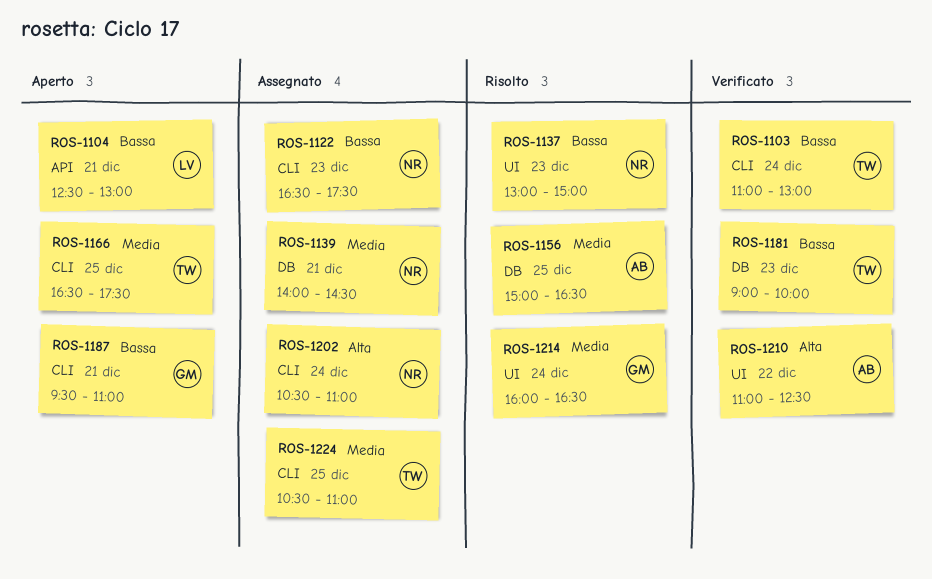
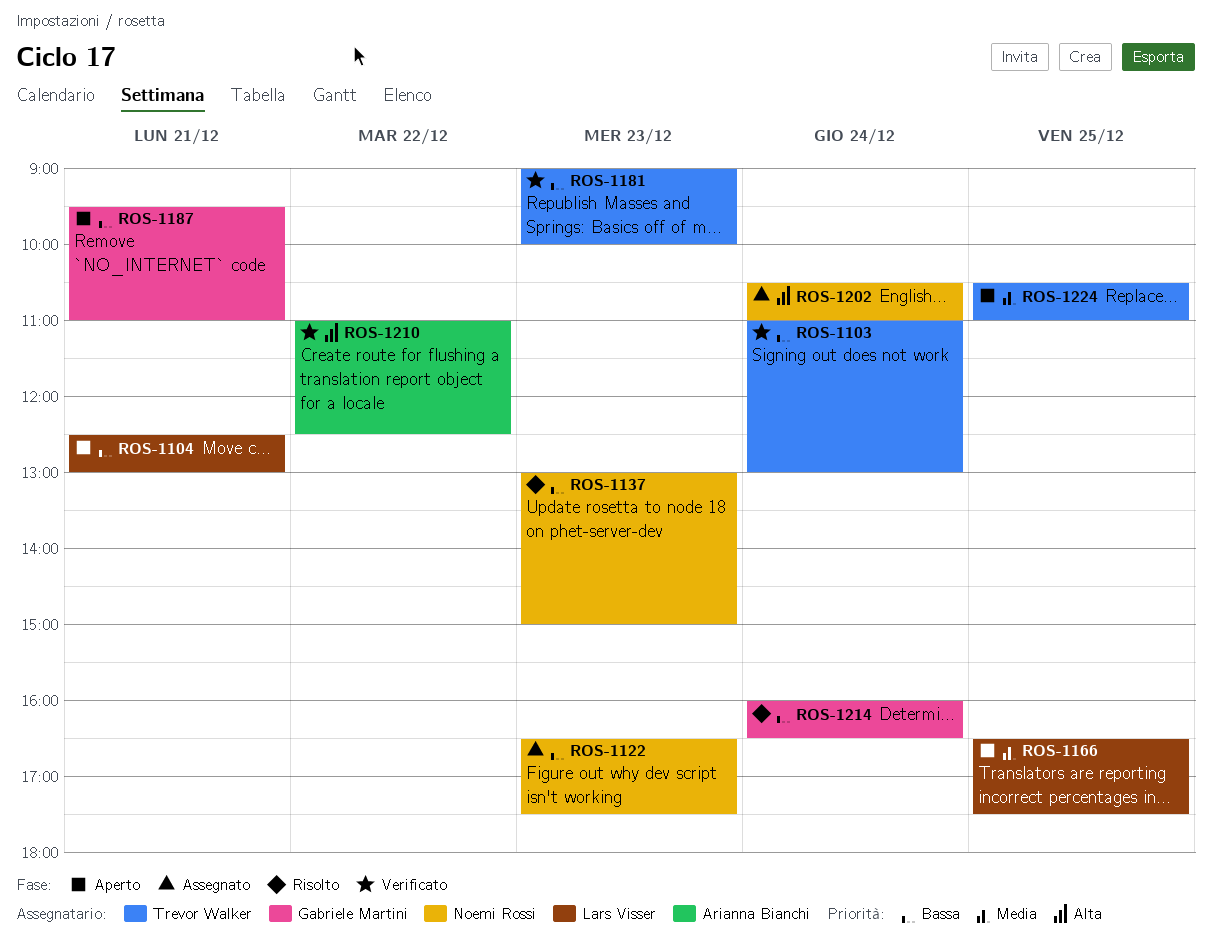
ROS-1139: present -> none
ROS-1156: present -> none
ROS-1166, owner: Trevor Walker -> Lars Visser
ROS-1214, priority: Media -> Bassa
ROS-1224, status: Assegnato -> Aperto

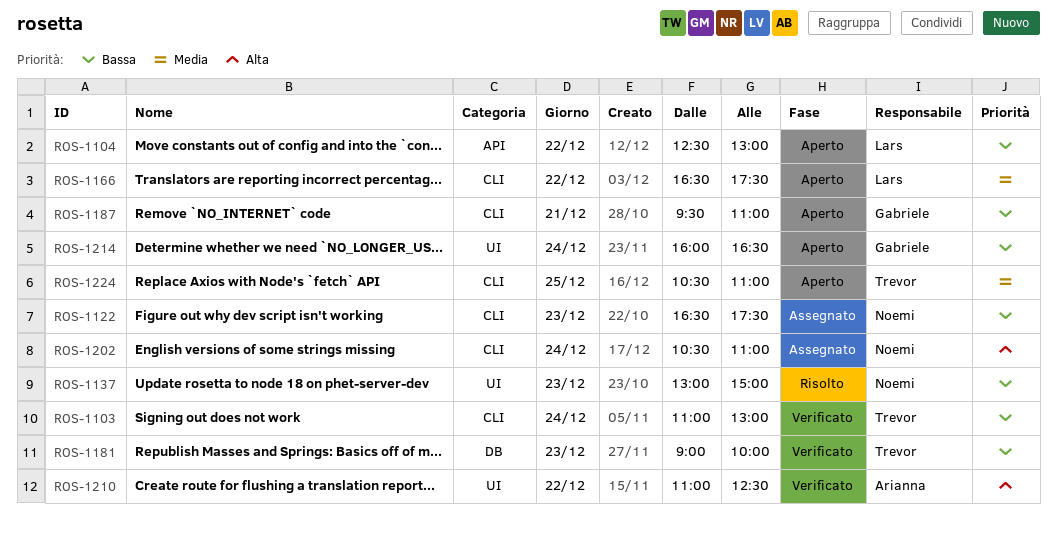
ROS-1104, day: Dec 21 -> Dec 22
ROS-1166, day: Dec 25 -> Dec 22
ROS-1214, status: Risolto -> Aperto

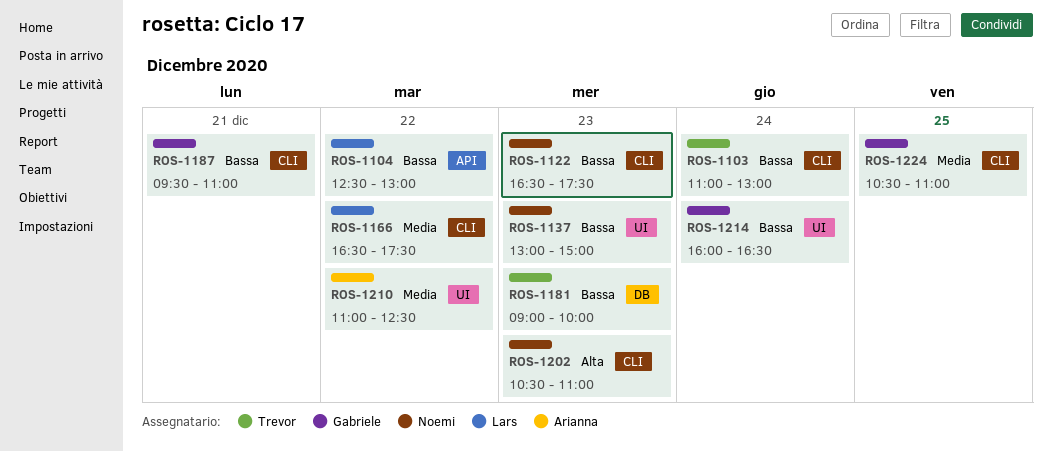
ROS-1202, day: Dec 24 -> Dec 23
ROS-1210, priority: Alta -> Media
ROS-1224, owner: Trevor -> Gabriele

